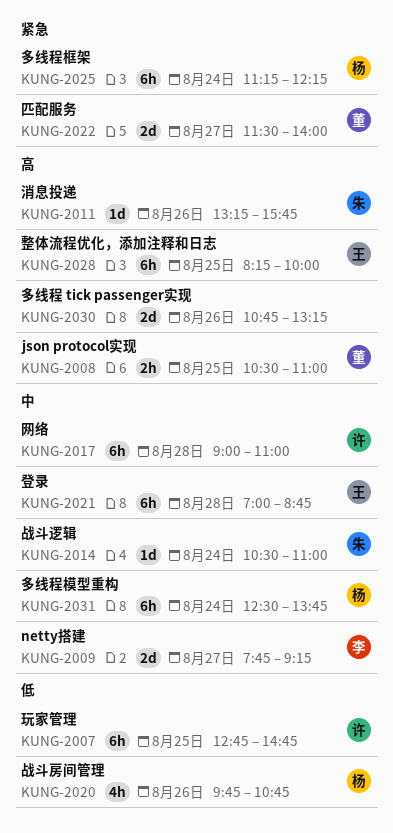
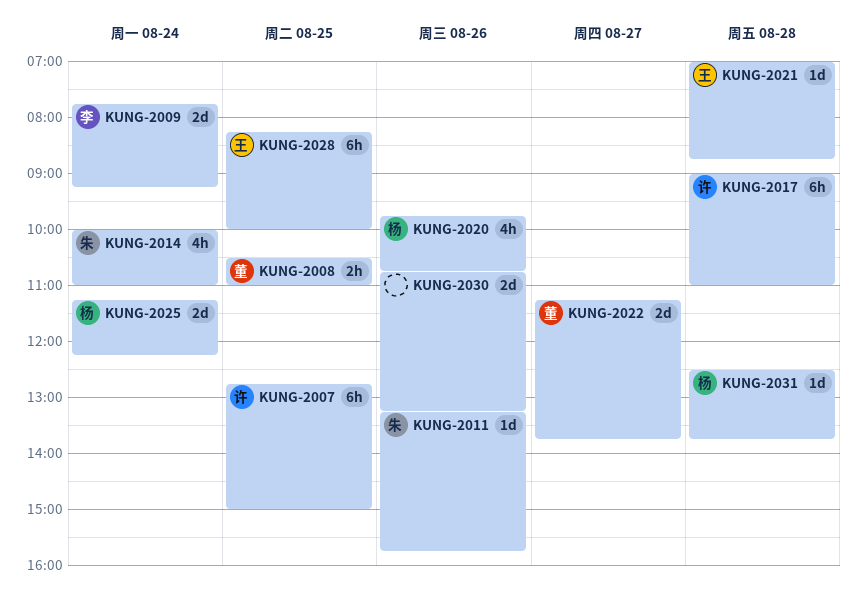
KUNG-2007, ends: 14:45 -> 15:00
KUNG-2009, day: Aug 27 -> Aug 24
KUNG-2014, estimate: 1d -> 4h
KUNG-2014, begins: 10:30 -> 10:00
KUNG-2021, estimate: 6h -> 1d
KUNG-2022, begins: 11:30 -> 11:15
KUNG-2022, ends: 14:00 -> 13:45
KUNG-2025, estimate: 6h -> 2d
KUNG-2031, estimate: 6h -> 1d
KUNG-2031, day: Aug 24 -> Aug 28

